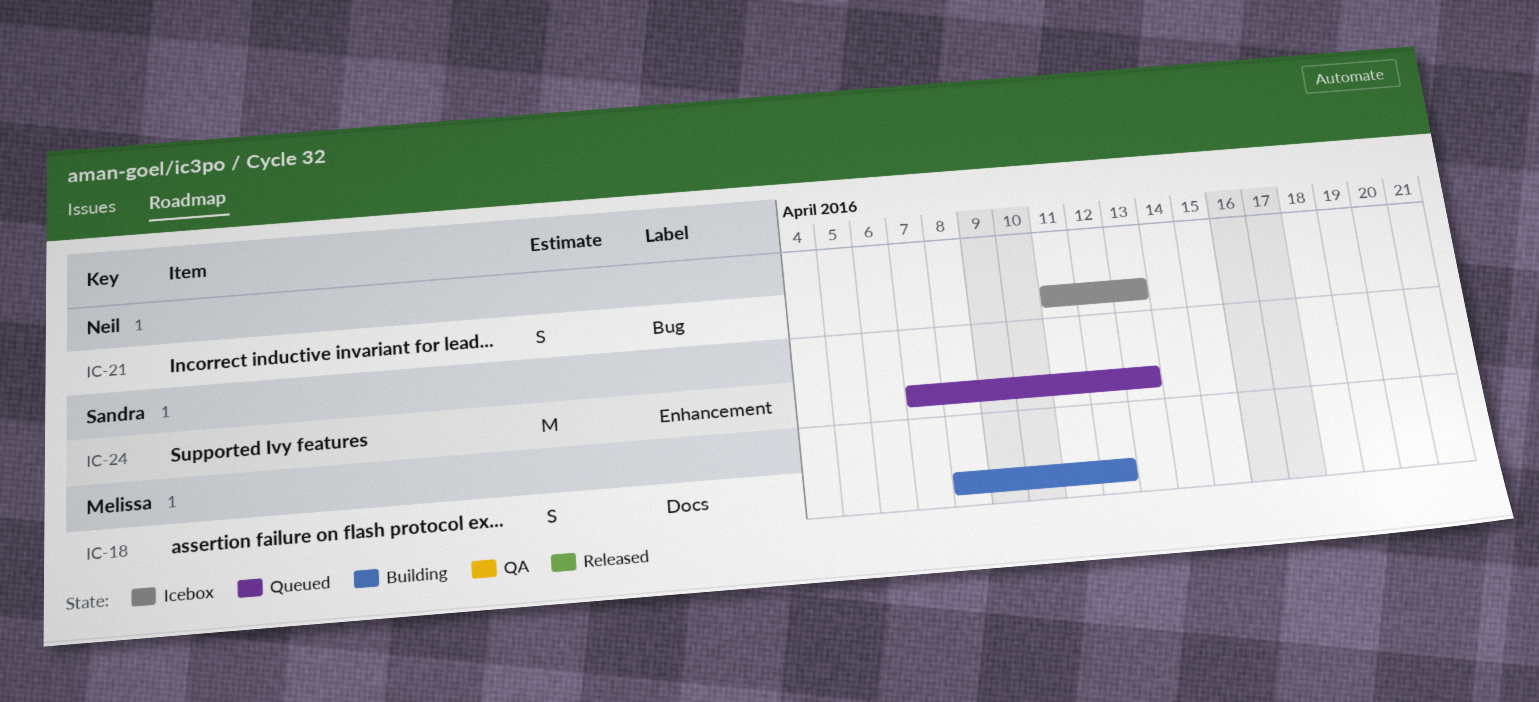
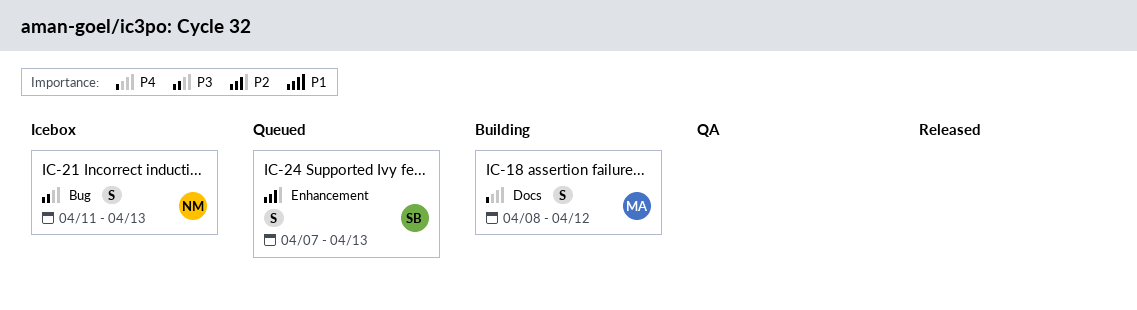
IC-24, estimate: M -> S

